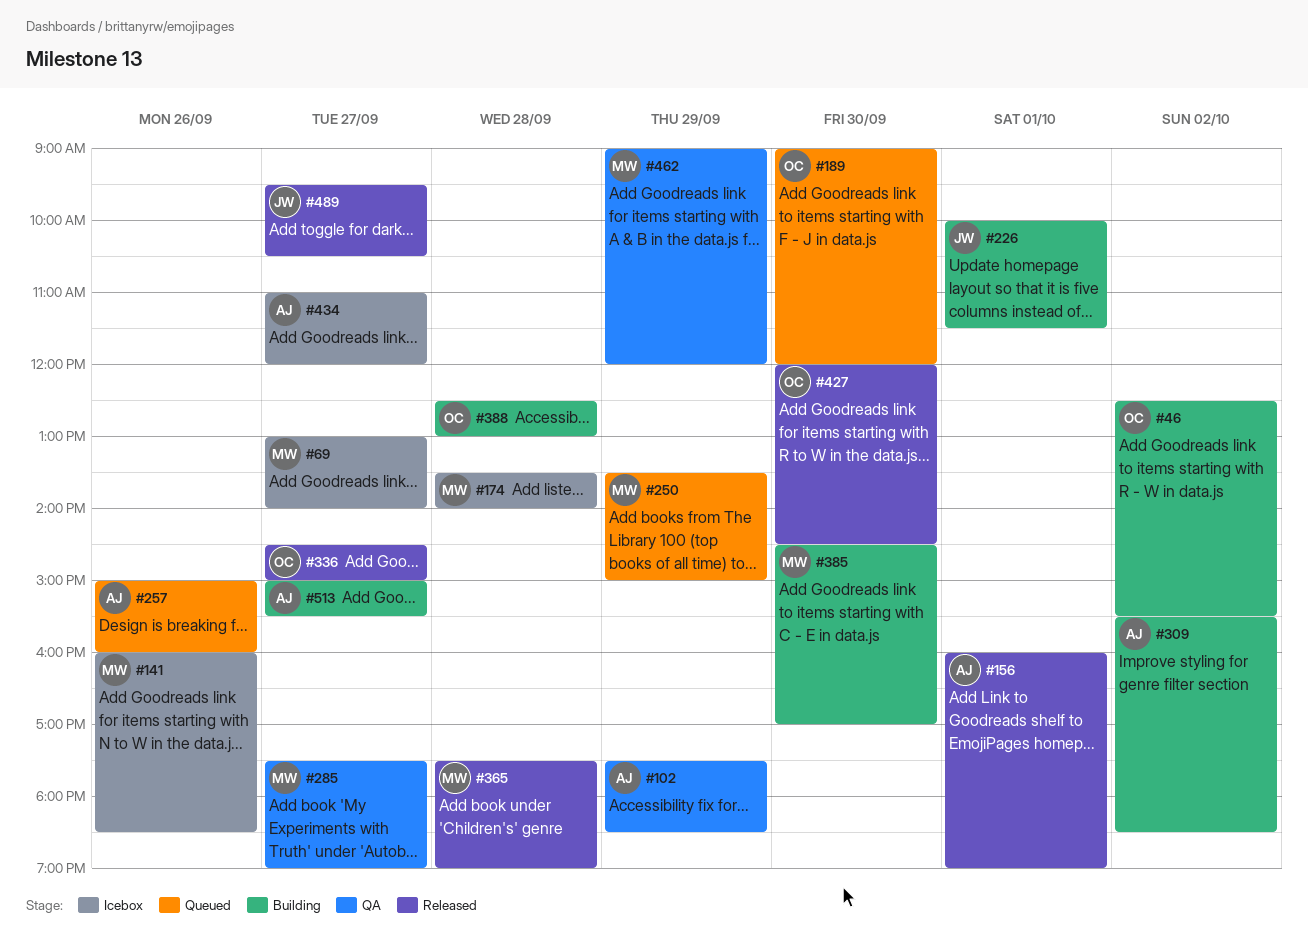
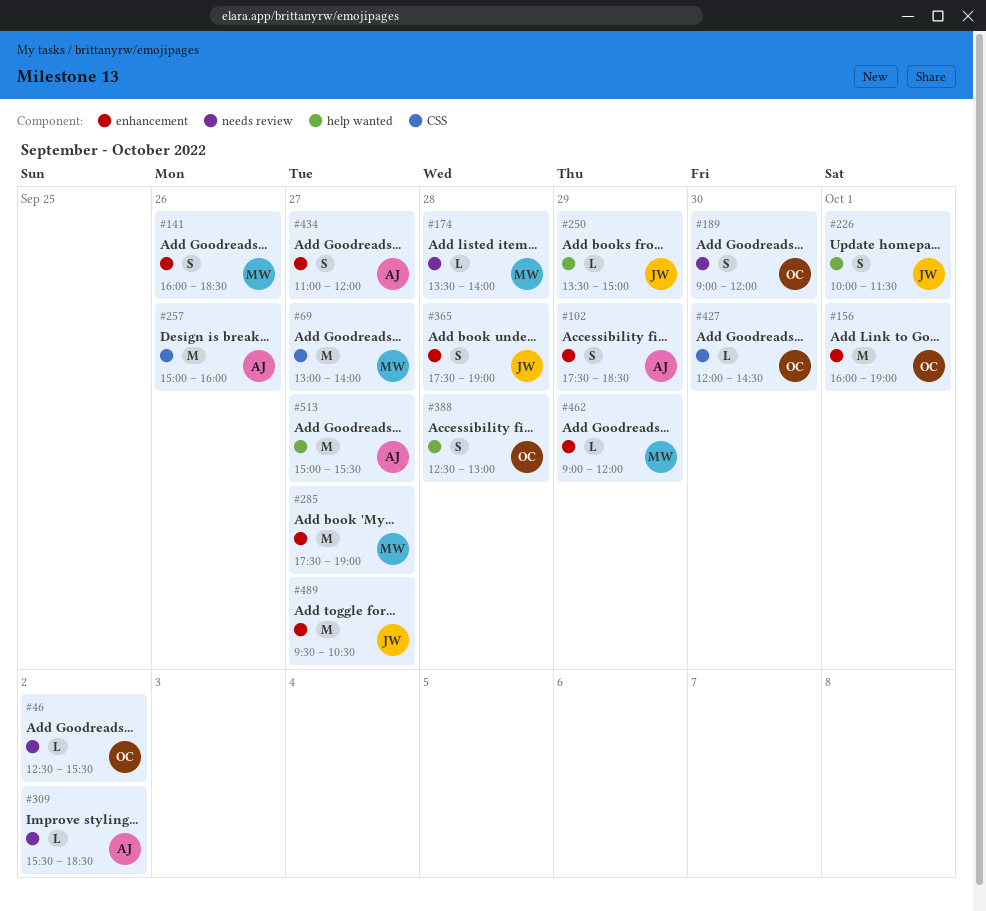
#156, owner: AJ -> OC
#250, owner: MW -> JW
#336: present -> none
#365, owner: MW -> JW
#385: present -> none

